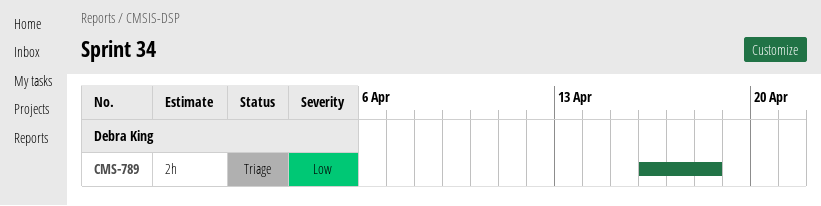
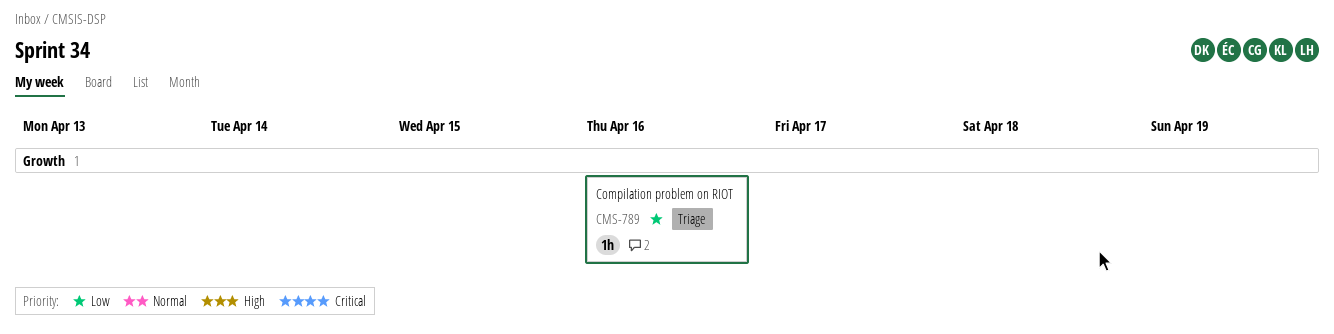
CMS-789, estimate: 2h -> 1h
CMS-789, due: Apr 18 -> Apr 16

